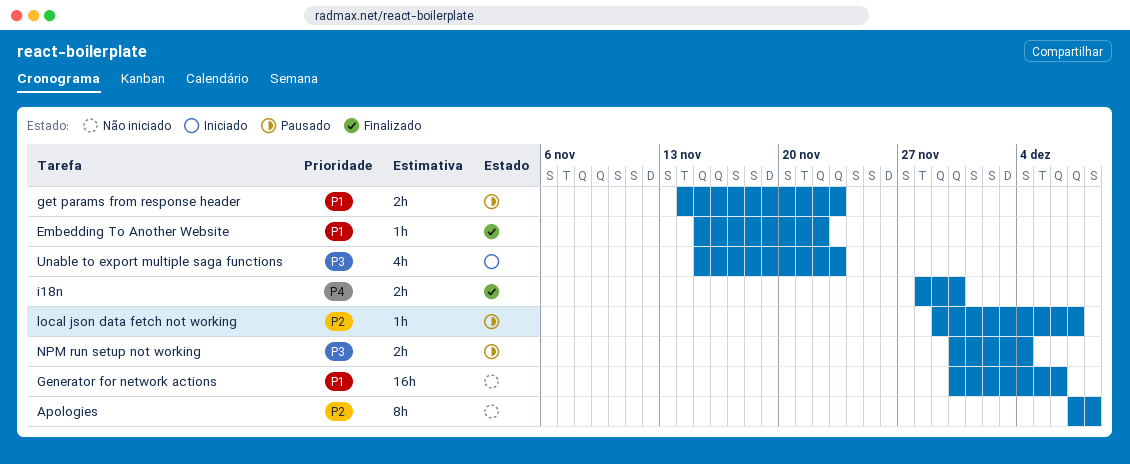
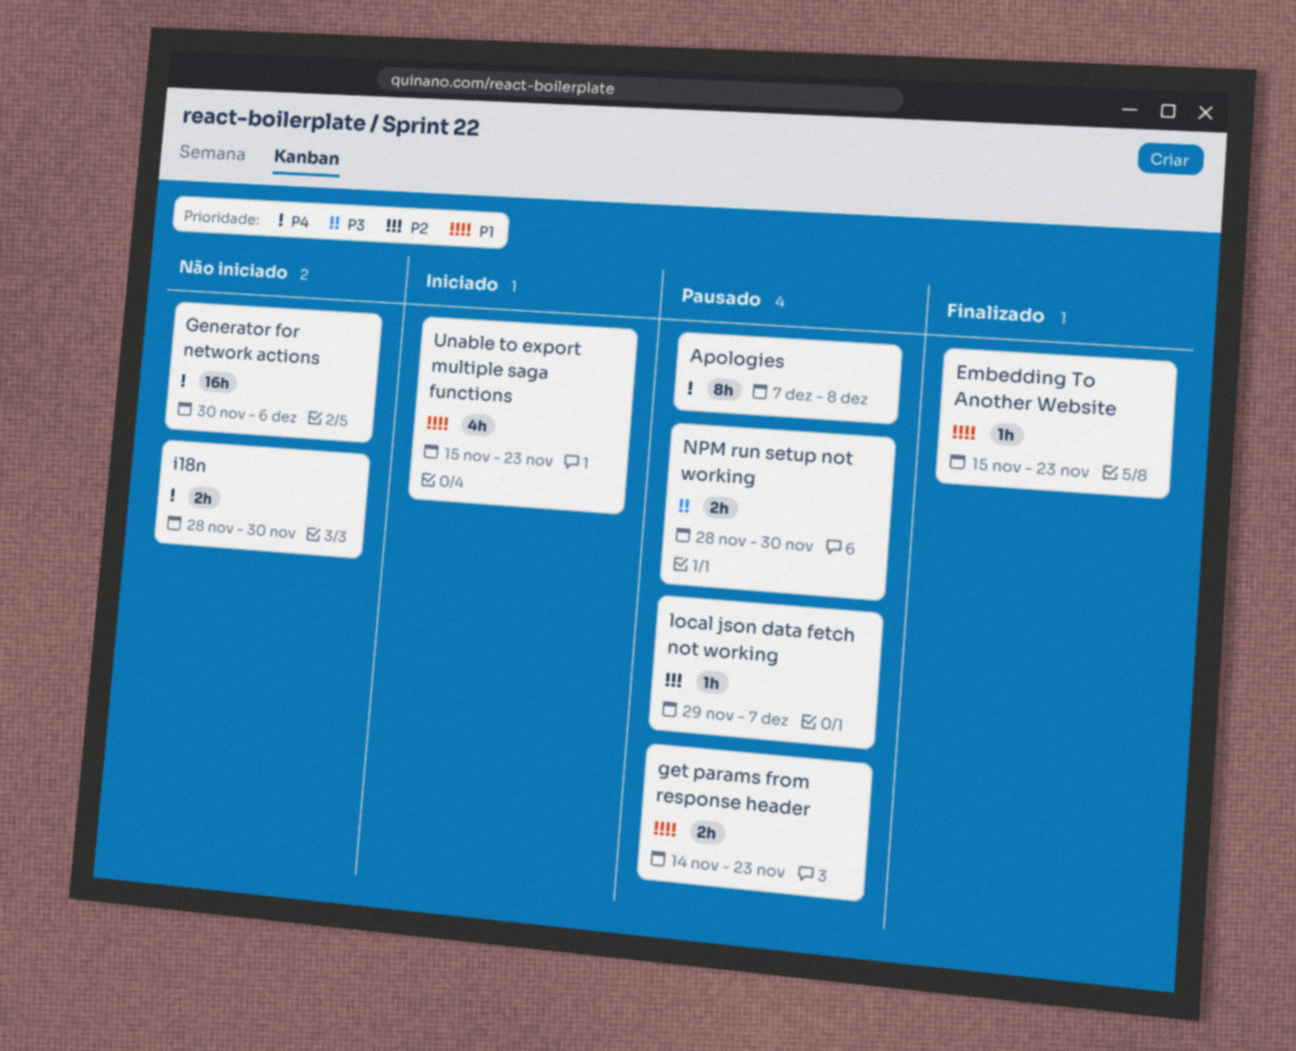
Apologies, status: Não iniciado -> Pausado
Apologies, priority: P2 -> P4
Embedding To Another Website, due: Nov 22 -> Nov 23
Generator for network actions, priority: P1 -> P4
i18n, status: Finalizado -> Não iniciado
NPM run setup not working, start: Nov 30 -> Nov 28
NPM run setup not working, due: Dec 4 -> Nov 30
Unable to export multiple saga functions, priority: P3 -> P1

